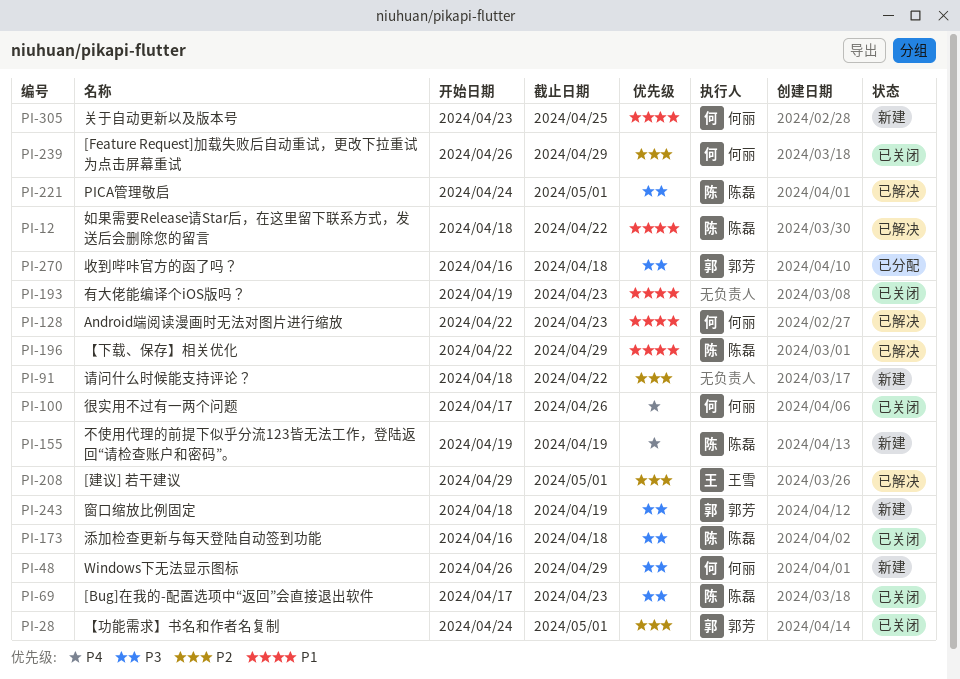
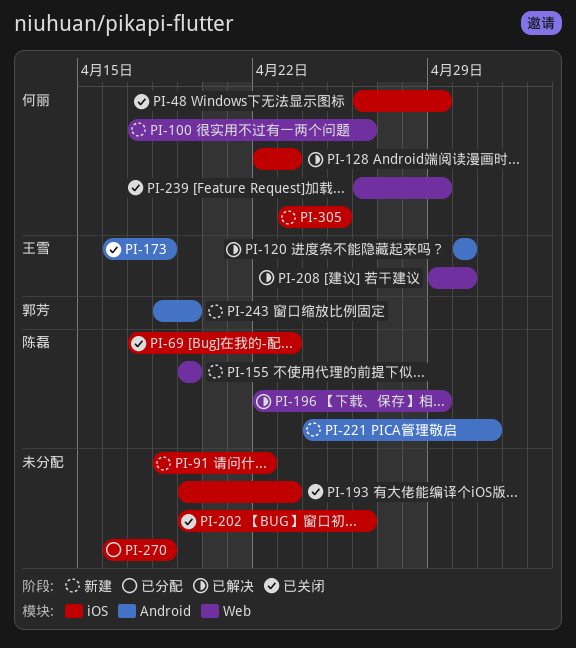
PI-12: present -> none
PI-28: present -> none
PI-48, status: 新建 -> 已关闭
PI-100, status: 已关闭 -> 新建
PI-120: none -> present
PI-173, owner: 陈磊 -> 王雪
PI-202: none -> present
PI-208, due: May 1 -> Apr 30
PI-221, status: 已解决 -> 新建
PI-270, owner: 郭芳 -> none

